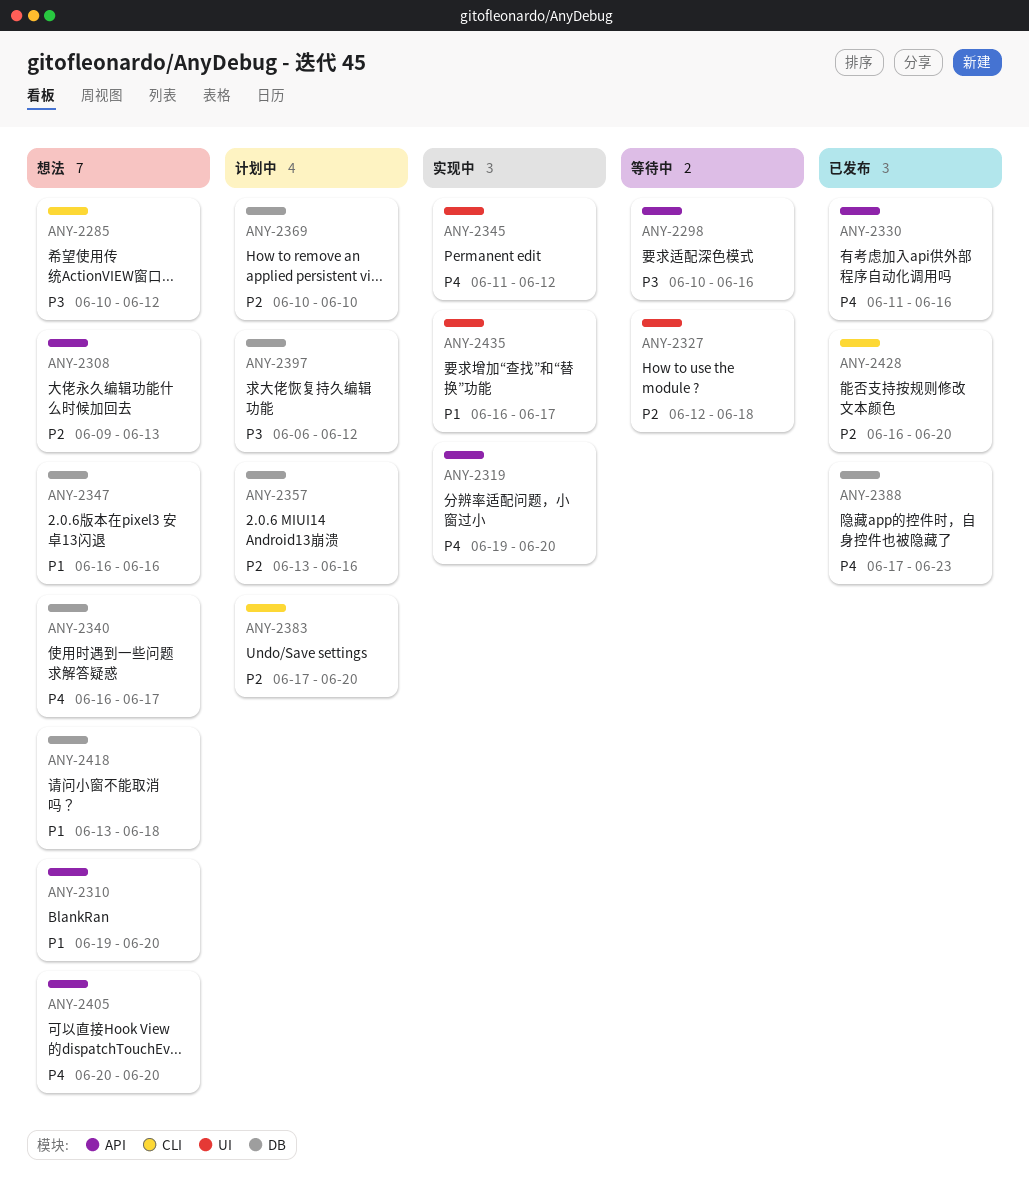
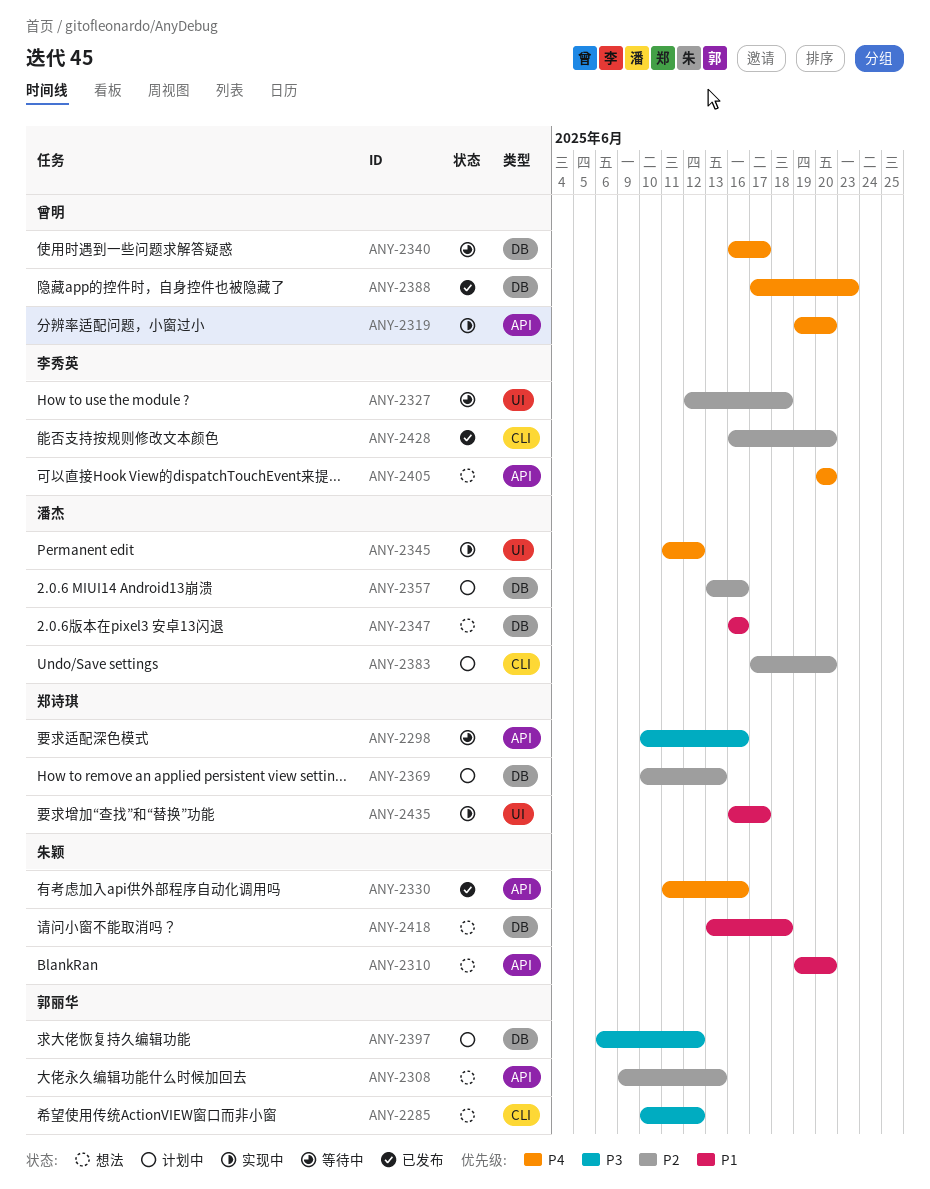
ANY-2340, status: 想法 -> 等待中
ANY-2369, due: Jun 10 -> Jun 13

